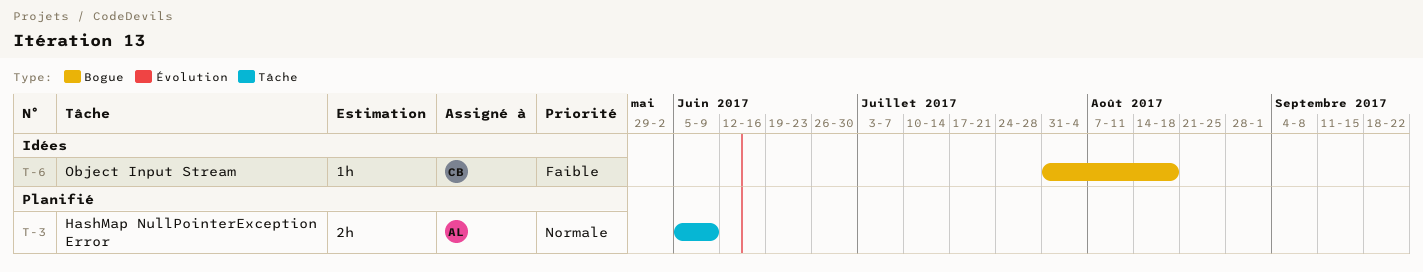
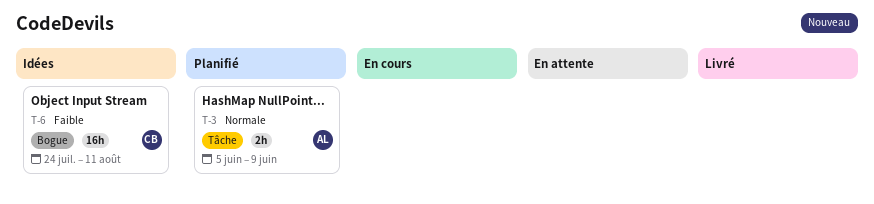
T-6, estimate: 1h -> 16h
T-6, start: Jul 31 -> Jul 24
T-6, due: Aug 18 -> Aug 11

